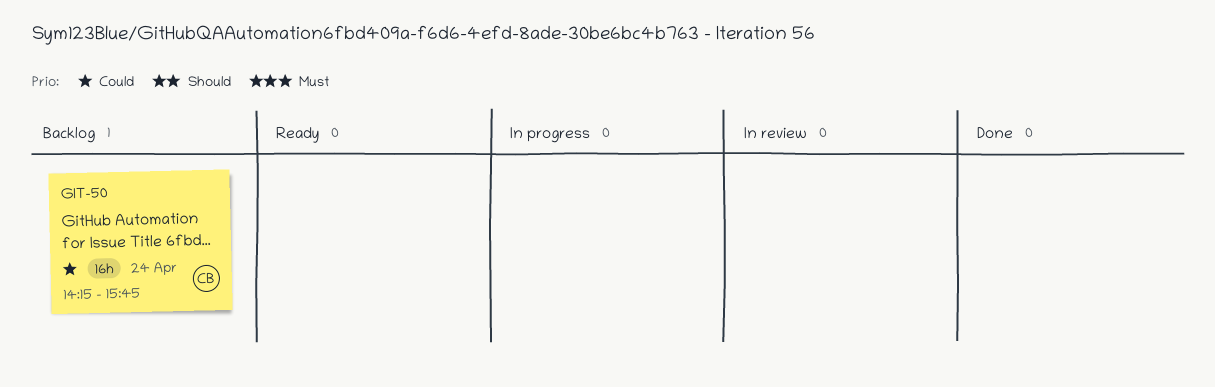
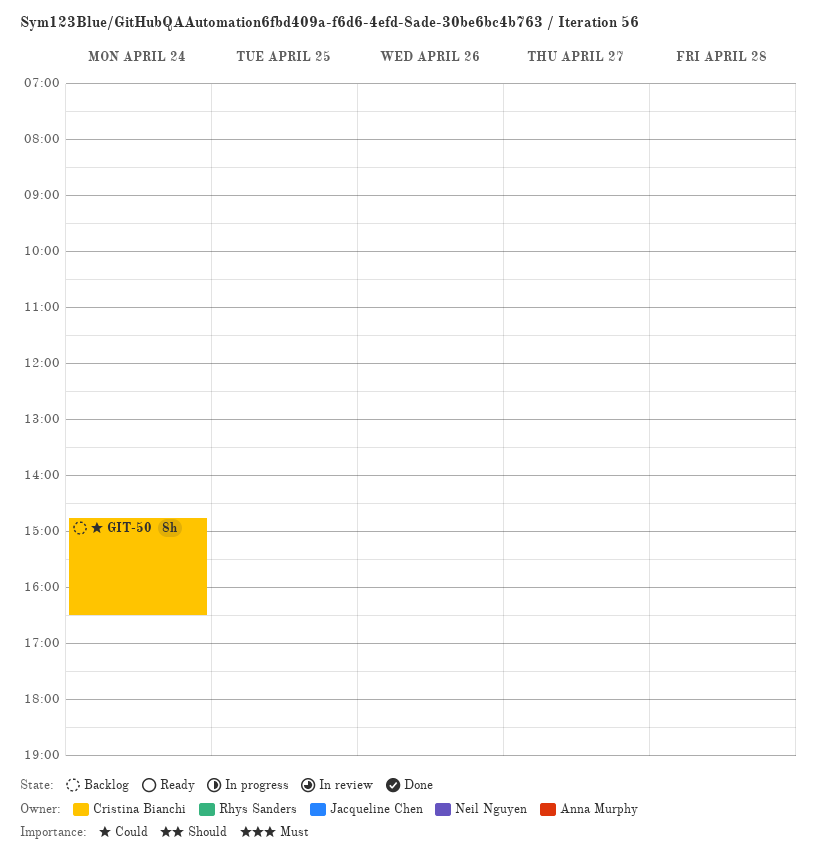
GIT-50, estimate: 16h -> 8h
GIT-50, begins: 14:15 -> 14:45
GIT-50, ends: 15:45 -> 16:30

